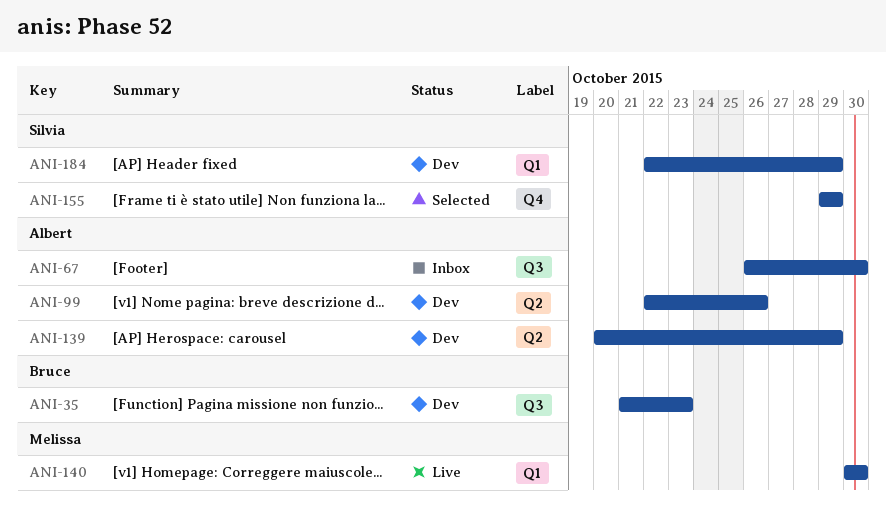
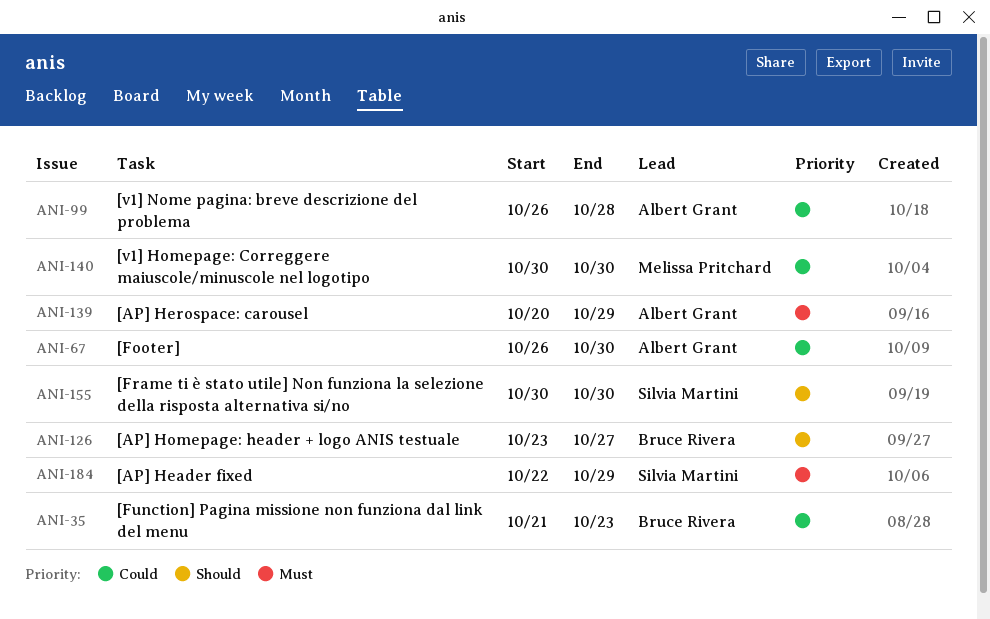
ANI-99, start: Oct 22 -> Oct 26
ANI-99, due: Oct 26 -> Oct 28
ANI-126: none -> present
ANI-155, start: Oct 29 -> Oct 30
ANI-155, due: Oct 29 -> Oct 30

